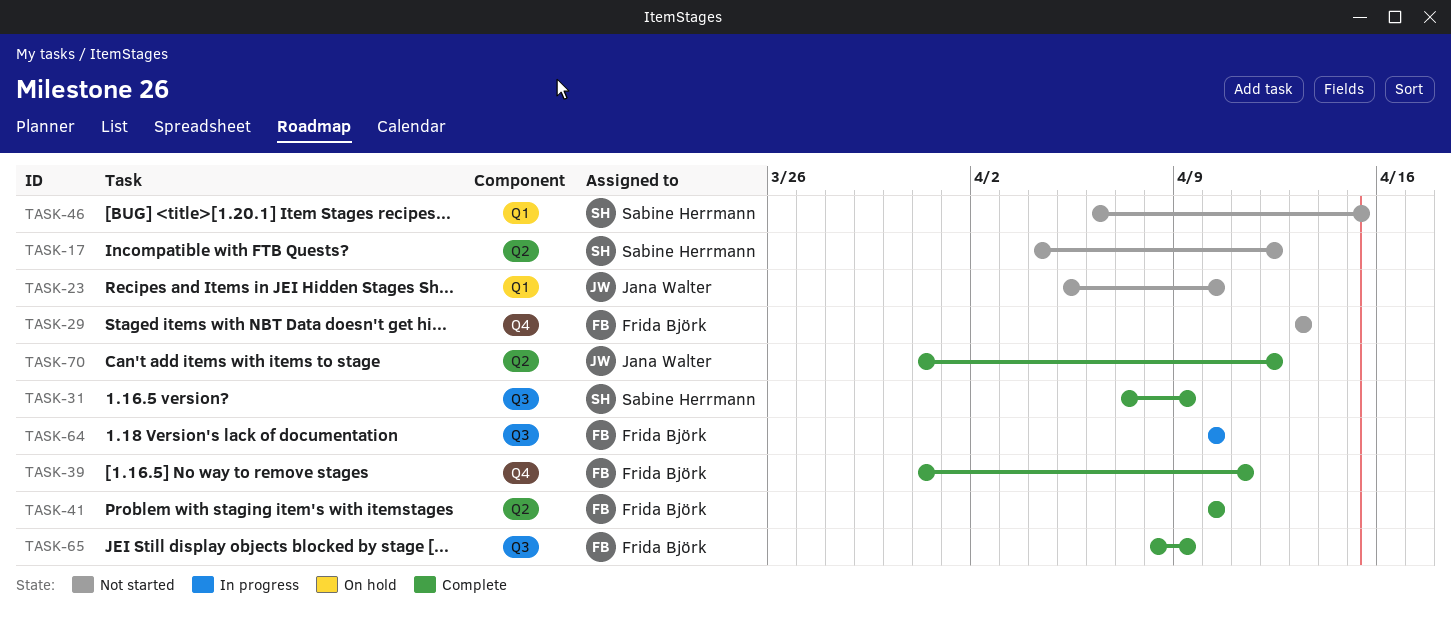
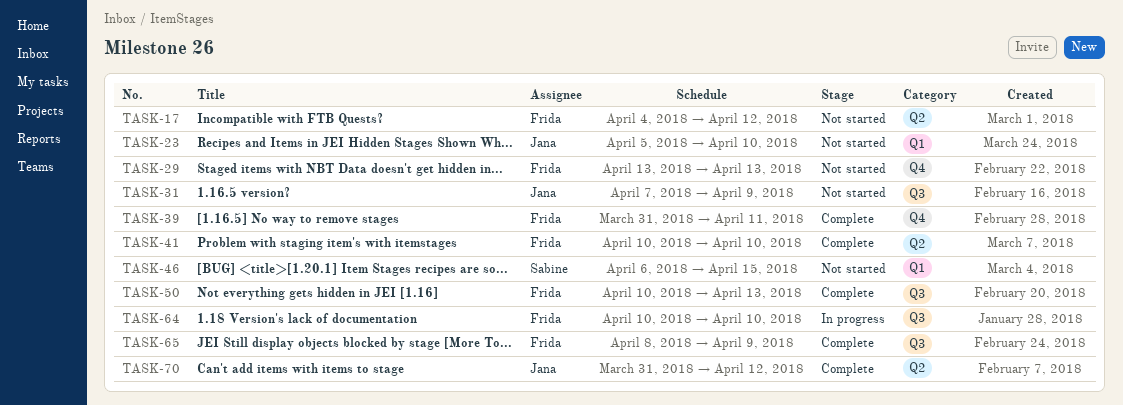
TASK-17, owner: Sabine Herrmann -> Frida Björk
TASK-31, status: Complete -> Not started
TASK-31, owner: Sabine Herrmann -> Jana Walter
TASK-50: none -> present

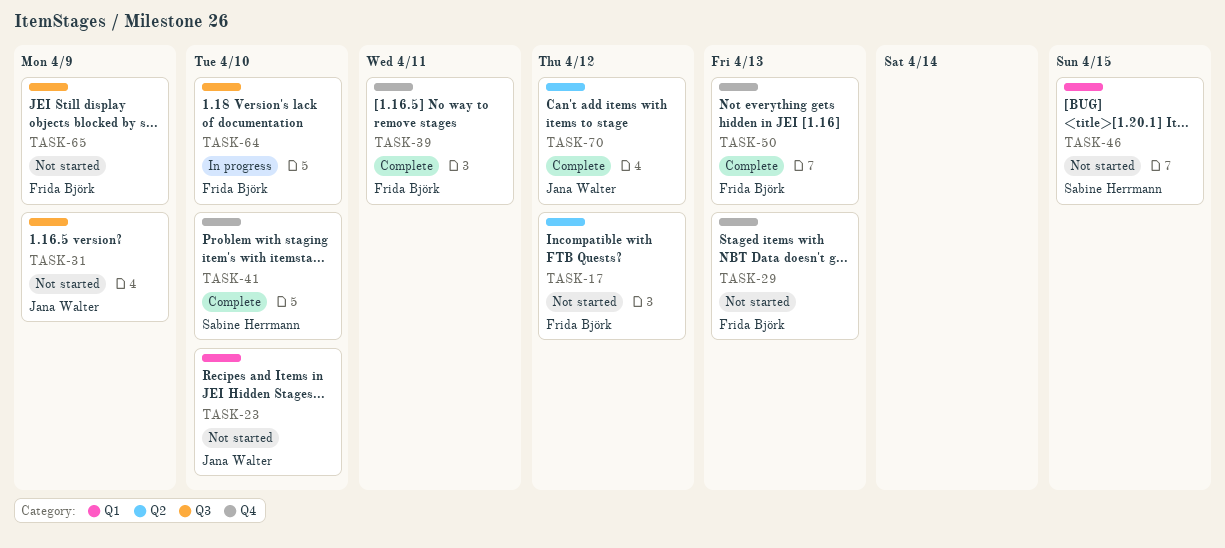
TASK-41, owner: Frida Björk -> Sabine Herrmann
TASK-41, label: Q2 -> Q4
TASK-50, label: Q3 -> Q4
TASK-65, status: Complete -> Not started

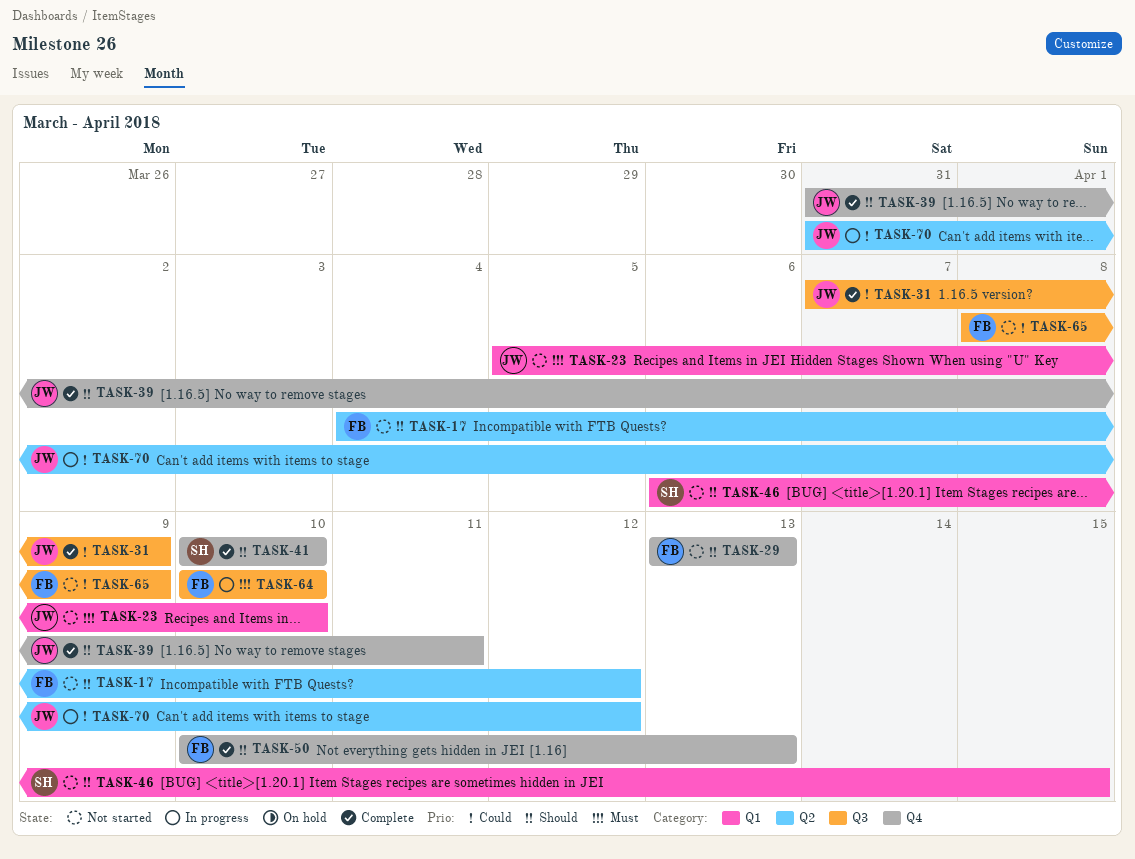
TASK-31, status: Not started -> Complete
TASK-39, owner: Frida Björk -> Jana Walter
TASK-70, status: Complete -> In progress

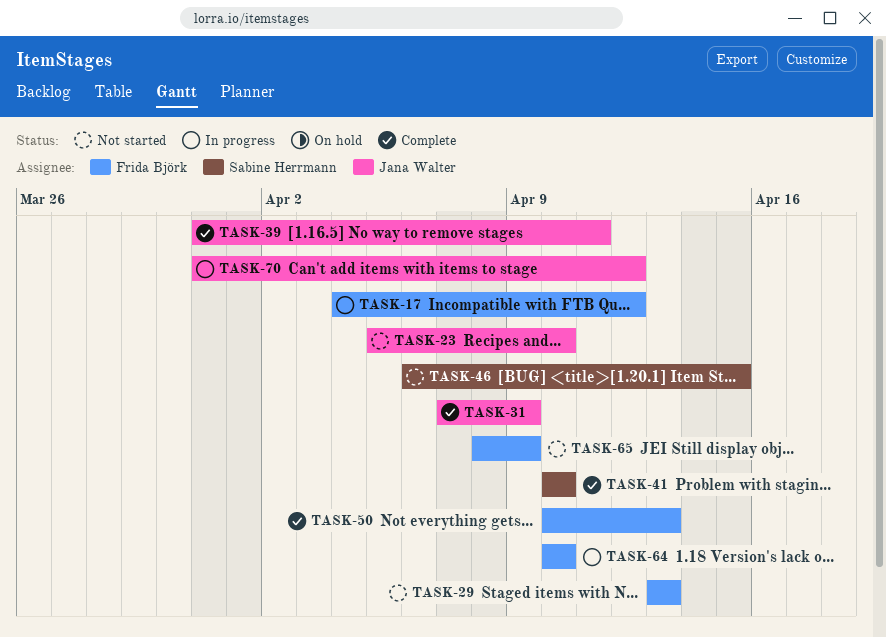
TASK-17, status: Not started -> In progress

